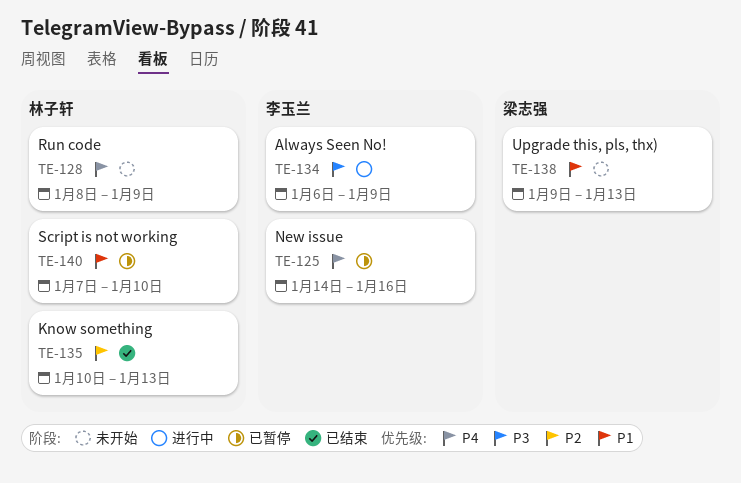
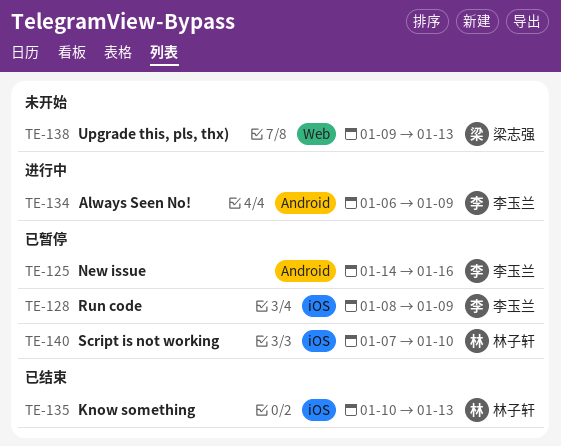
TE-128, status: 未开始 -> 已暂停
TE-128, owner: 林子轩 -> 李玉兰

